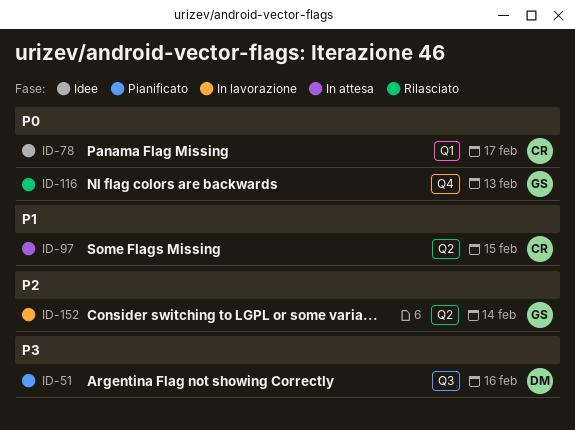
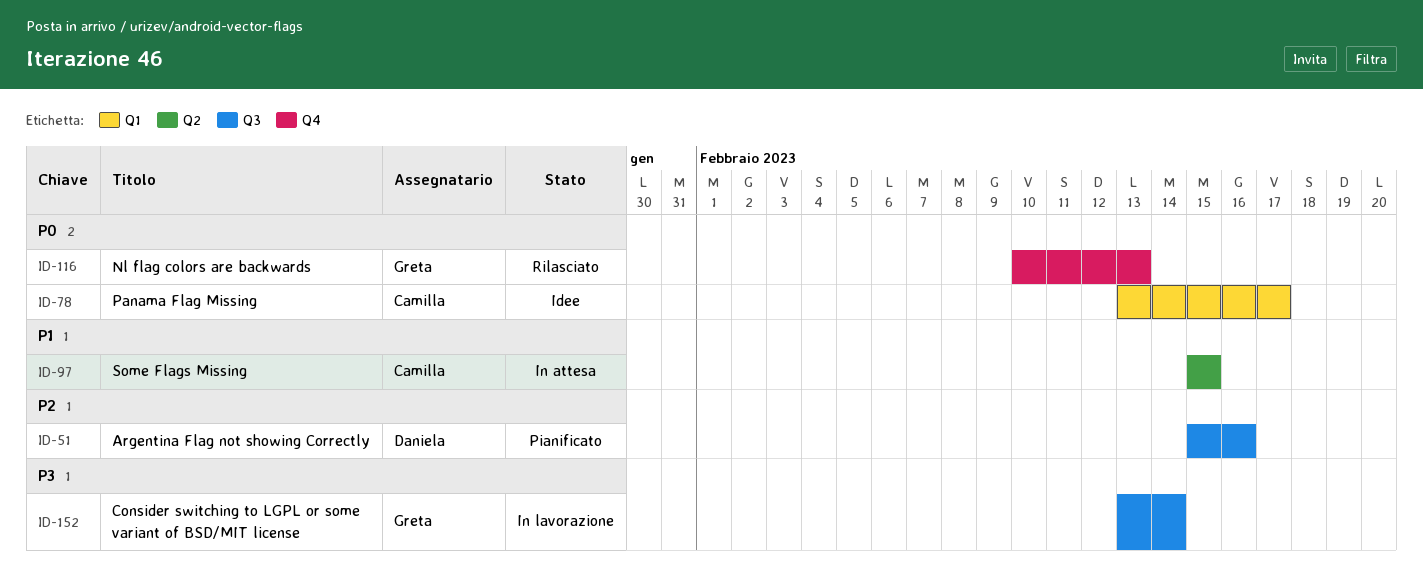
ID-51, priority: P3 -> P2
ID-152, priority: P2 -> P3
ID-152, label: Q2 -> Q3

